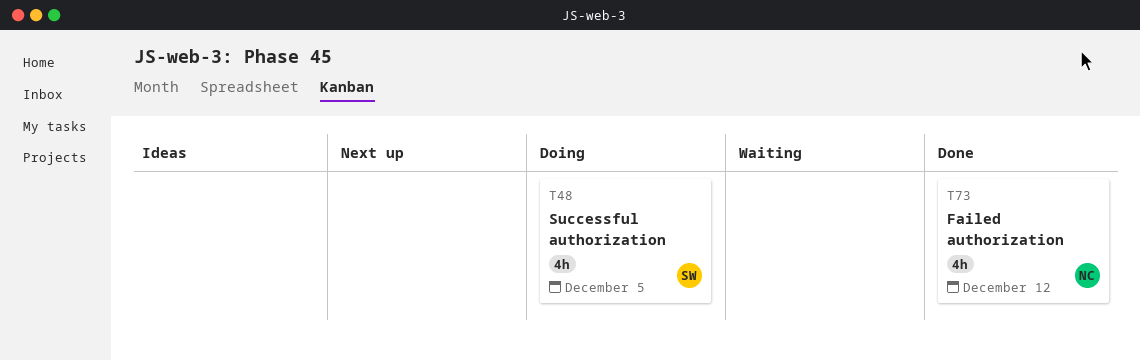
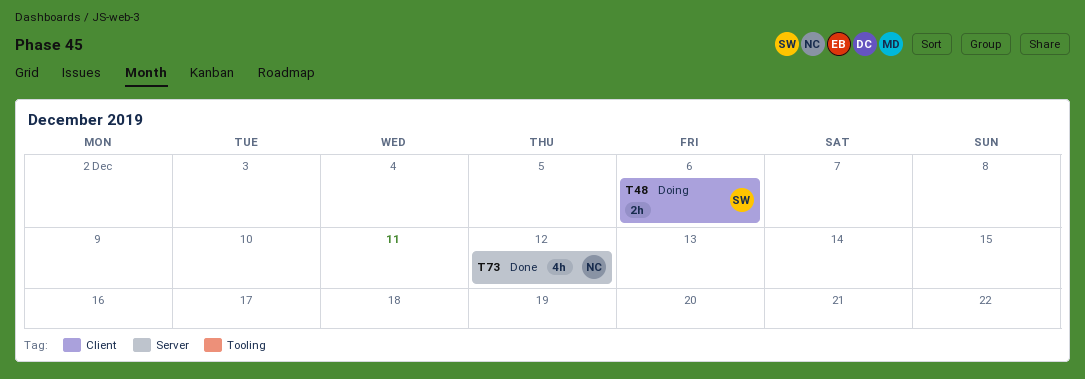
T48, estimate: 4h -> 2h
T48, due: Dec 5 -> Dec 6

